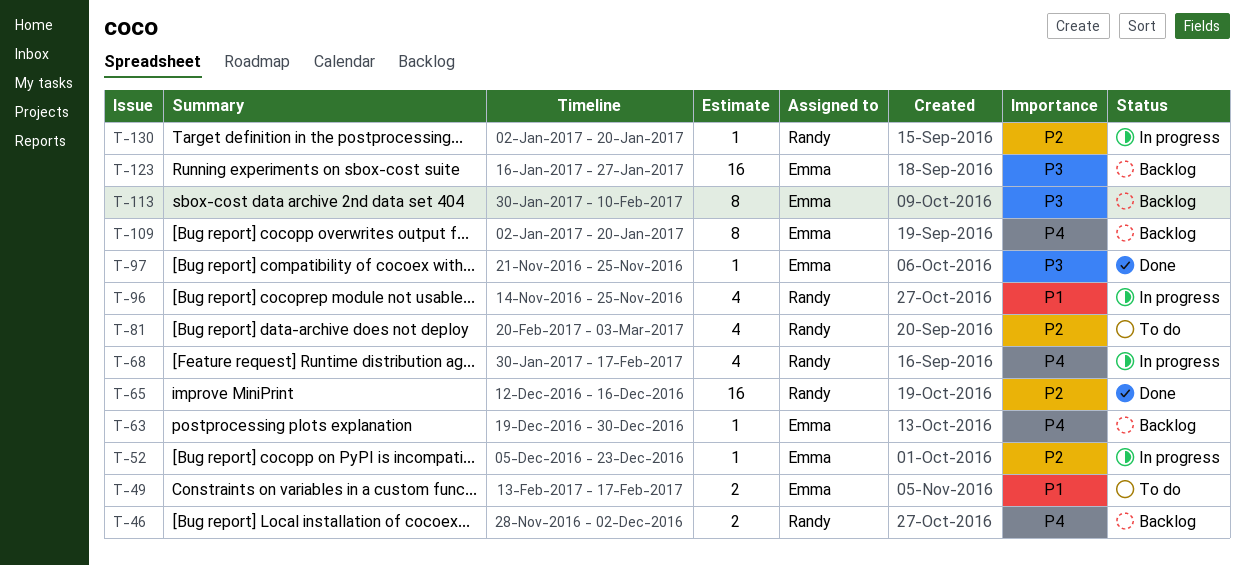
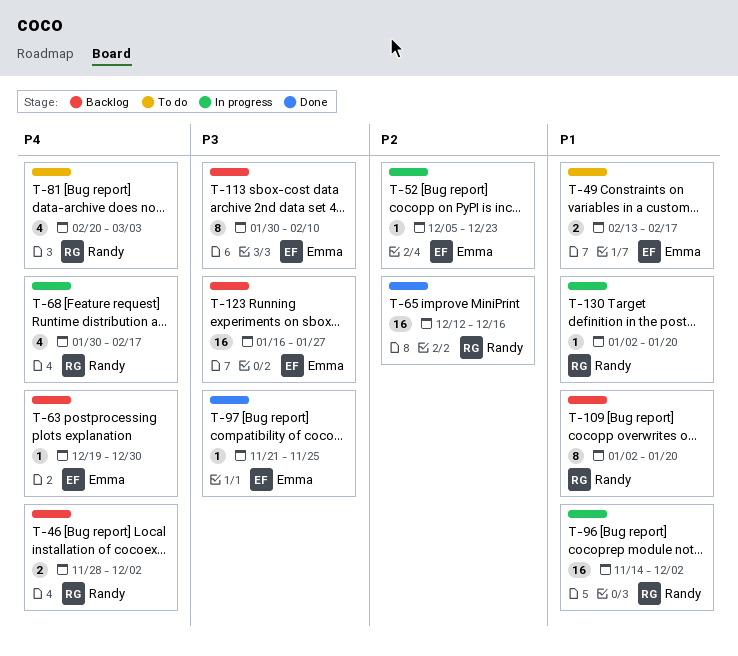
T-81, priority: P2 -> P4
T-96, estimate: 4 -> 16
T-96, due: Nov 25 -> Dec 2
T-109, owner: Emma -> Randy
T-109, priority: P4 -> P1
T-130, priority: P2 -> P1

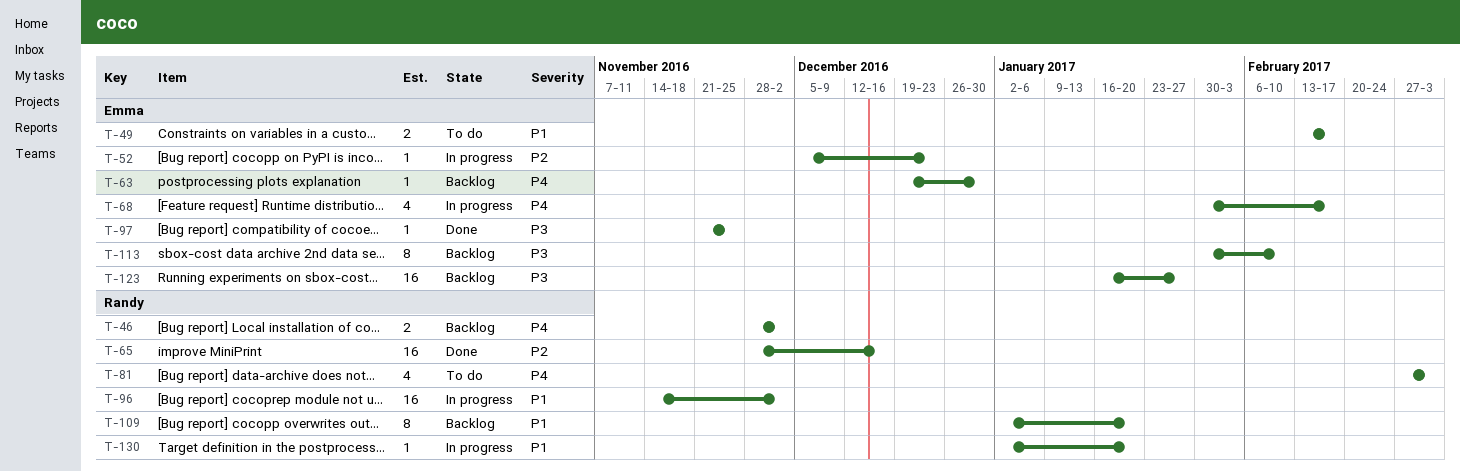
T-65, start: Dec 12 -> Nov 28
T-68, owner: Randy -> Emma
T-81, start: Feb 20 -> Feb 27

